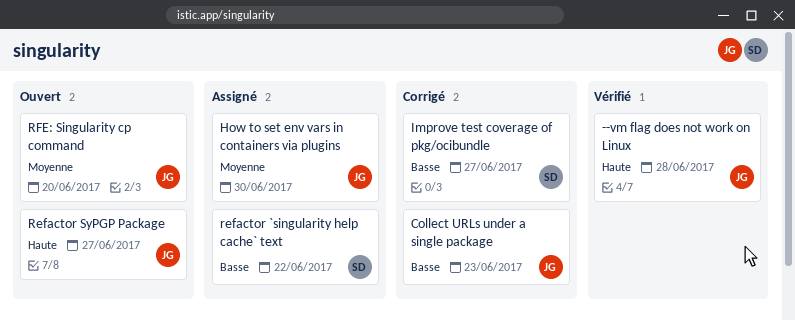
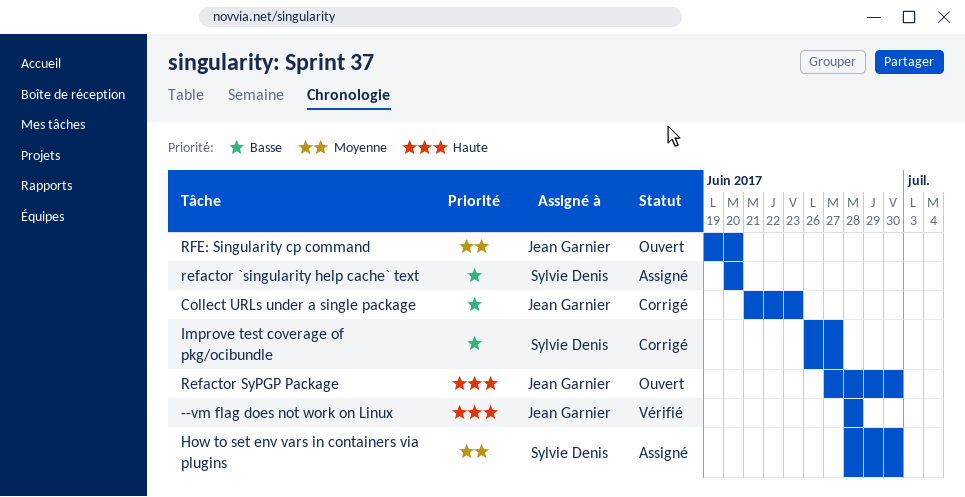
How to set env vars in containers via plugins, owner: Jean Garnier -> Sylvie Denis
refactor `singularity help cache` text, due: Jun 22 -> Jun 20
Refactor SyPGP Package, due: Jun 27 -> Jun 30

